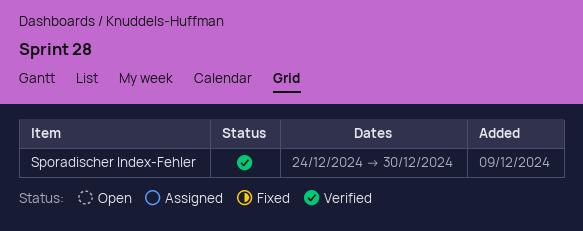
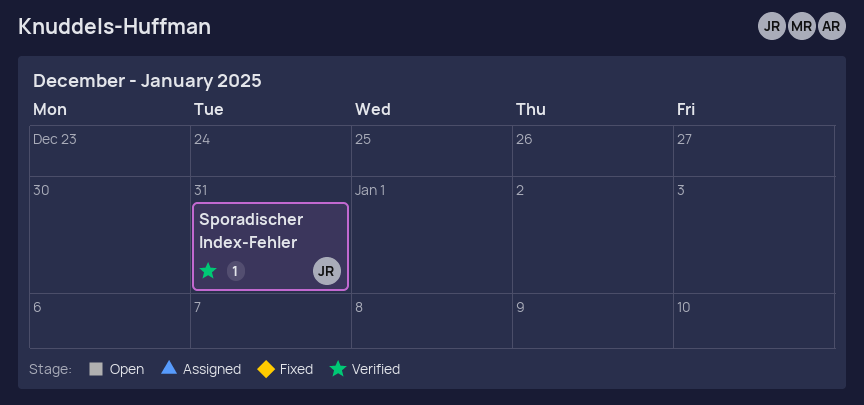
Sporadischer Index-Fehler, due: Dec 30 -> Dec 31

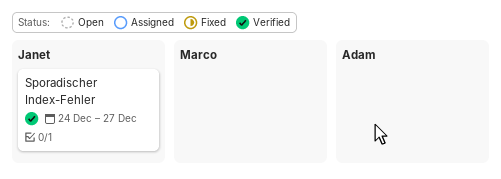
Sporadischer Index-Fehler, due: Dec 31 -> Dec 27

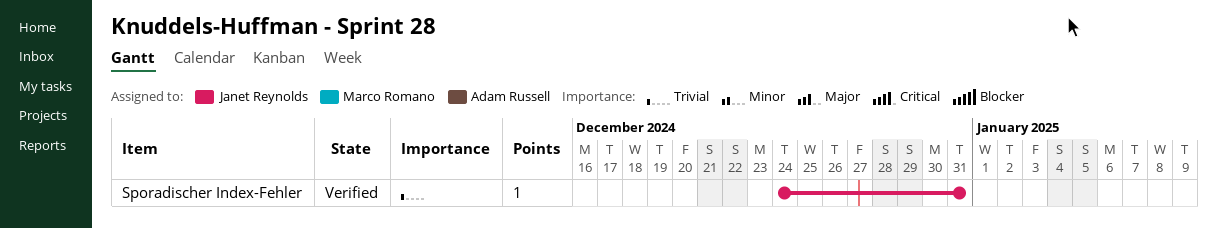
Sporadischer Index-Fehler, due: Dec 27 -> Dec 31

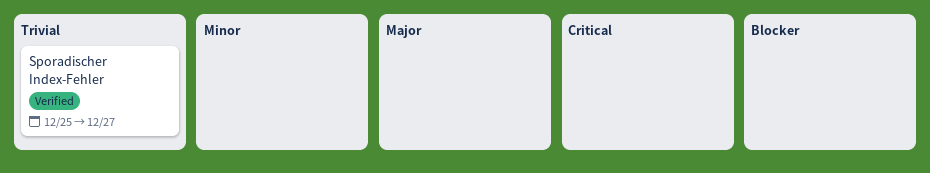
Sporadischer Index-Fehler, start: Dec 24 -> Dec 25
Sporadischer Index-Fehler, due: Dec 31 -> Dec 27

